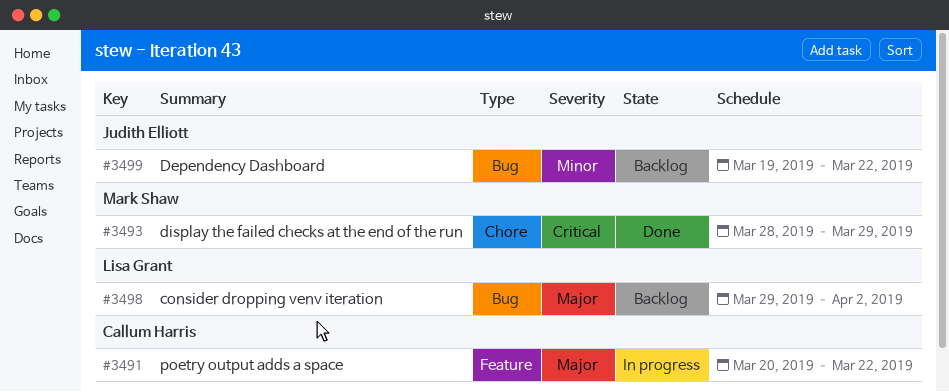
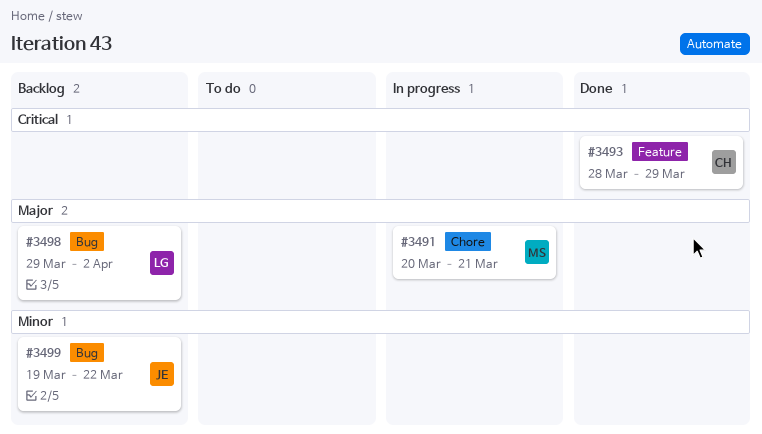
#3491, owner: Callum Harris -> Mark Shaw
#3491, label: Feature -> Chore
#3491, due: Mar 22 -> Mar 21
#3493, owner: Mark Shaw -> Callum Harris
#3493, label: Chore -> Feature

